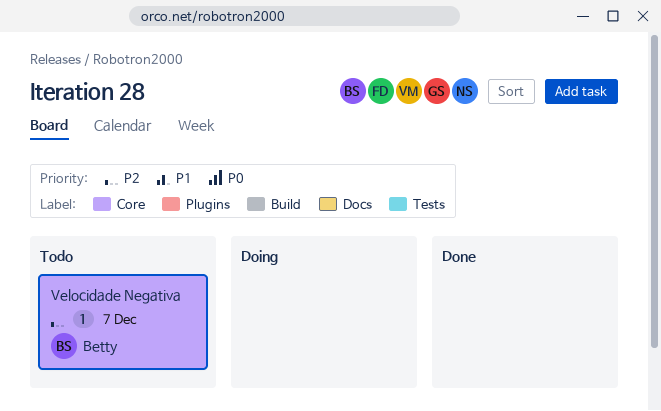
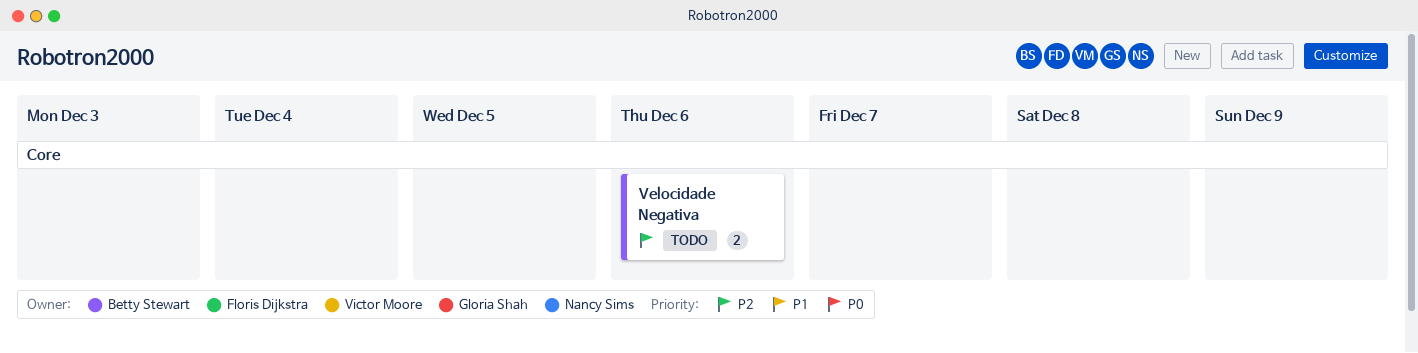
Velocidade Negativa, estimate: 1 -> 2
Velocidade Negativa, due: Dec 7 -> Dec 6

